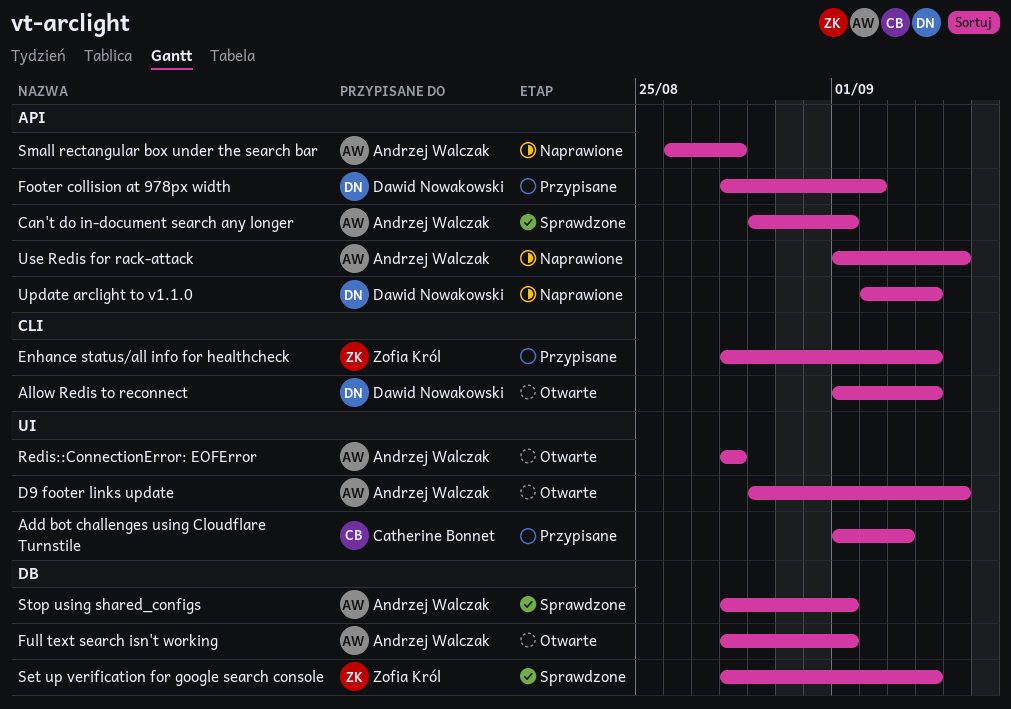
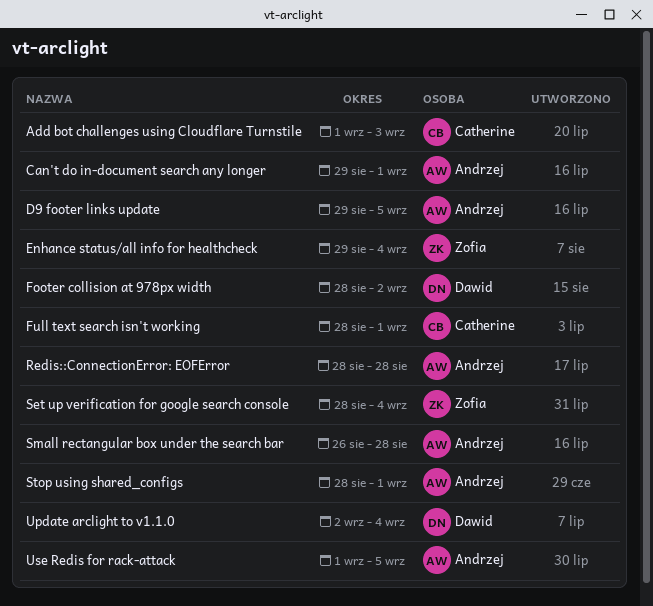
Allow Redis to reconnect: present -> none
Enhance status/all info for healthcheck, start: Aug 28 -> Aug 29
Full text search isn't working, owner: Andrzej Walczak -> Catherine Bonnet

